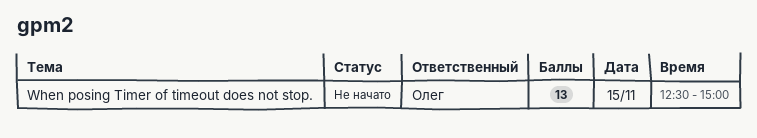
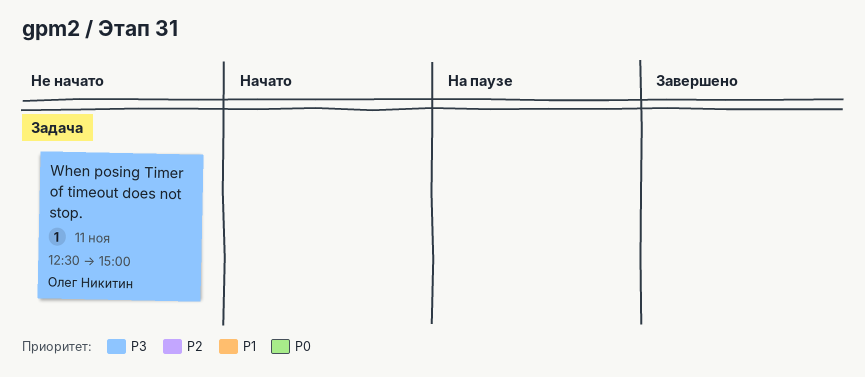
When posing Timer of timeout does not stop., estimate: 13 -> 1
When posing Timer of timeout does not stop., day: Nov 15 -> Nov 11

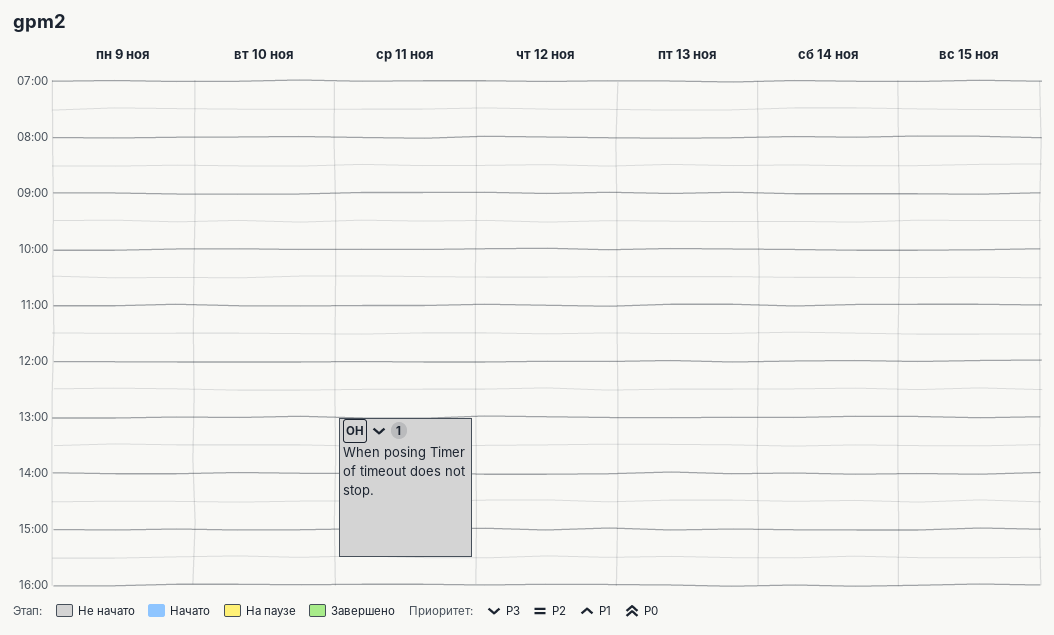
When posing Timer of timeout does not stop., begins: 12:30 -> 13:00
When posing Timer of timeout does not stop., ends: 15:00 -> 15:30

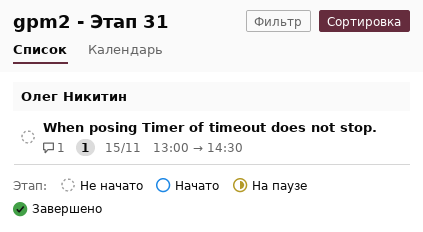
When posing Timer of timeout does not stop., day: Nov 11 -> Nov 15
When posing Timer of timeout does not stop., ends: 15:30 -> 14:30

